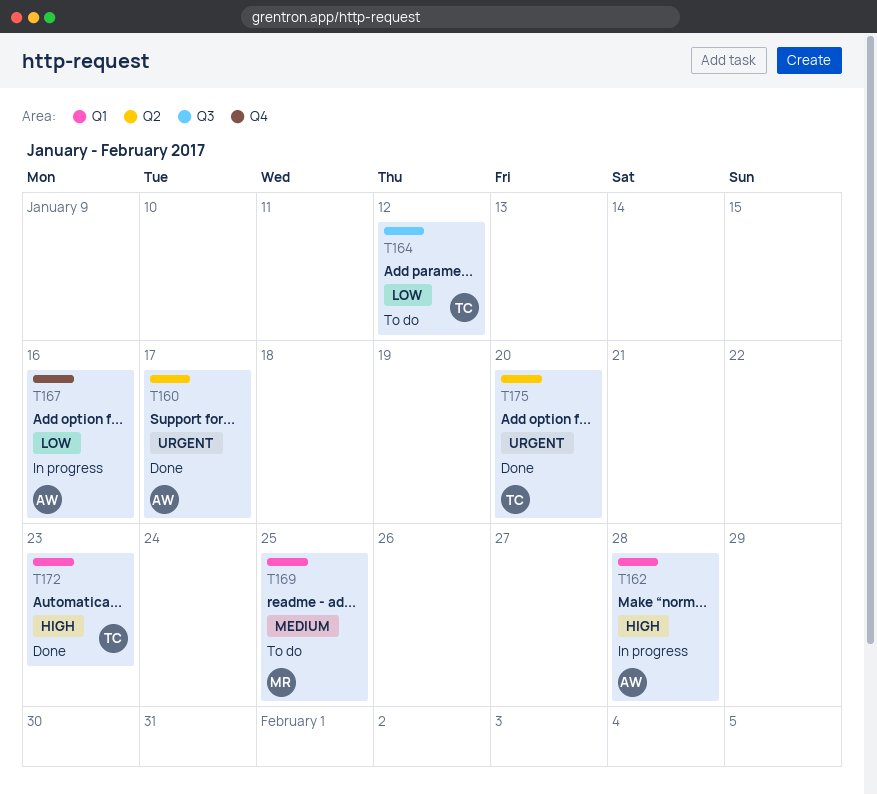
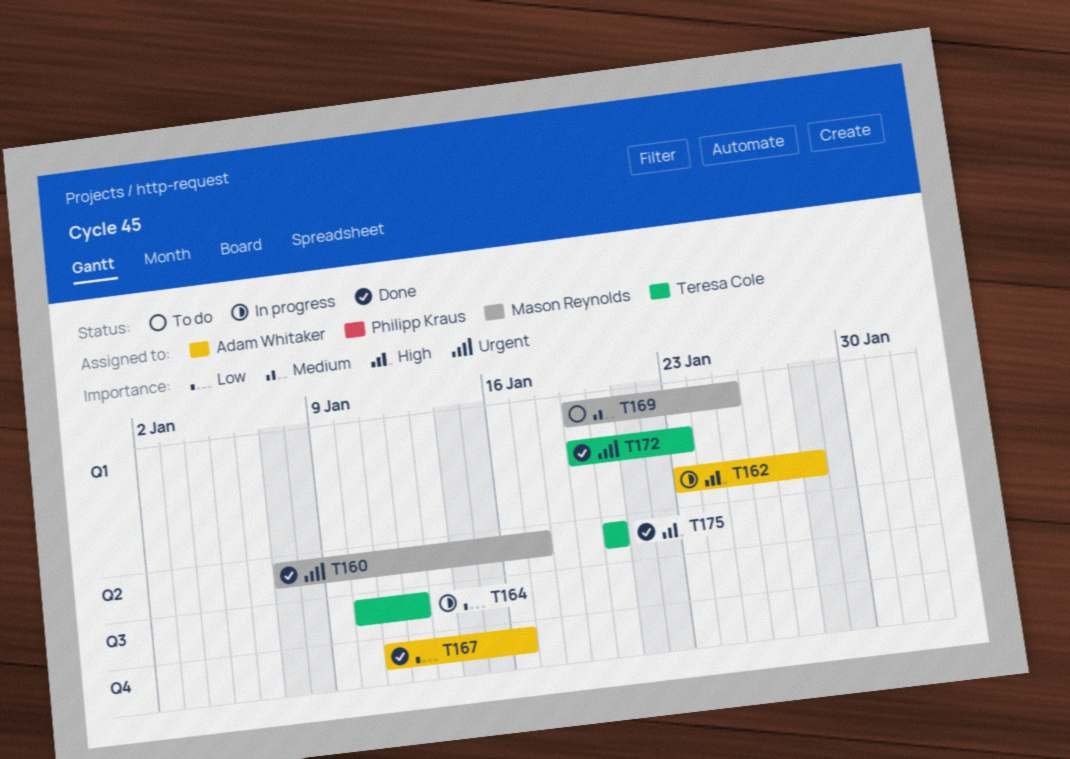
T160, owner: Adam Whitaker -> Mason Reynolds
T164, status: To do -> In progress
T167, status: In progress -> Done
T172, priority: High -> Urgent
T175, priority: Urgent -> High

